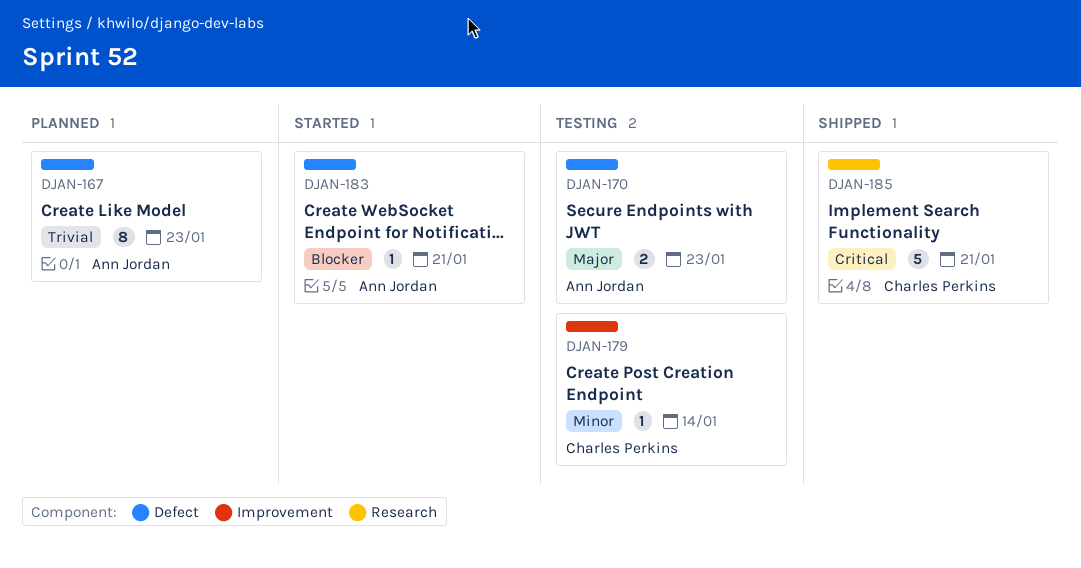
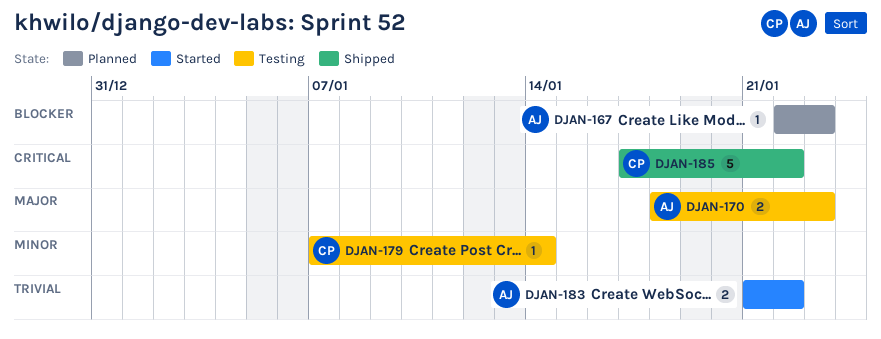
DJAN-167, priority: Trivial -> Blocker
DJAN-167, estimate: 8 -> 1
DJAN-183, priority: Blocker -> Trivial
DJAN-183, estimate: 1 -> 2
DJAN-183, due: Jan 21 -> Jan 22
DJAN-185, due: Jan 21 -> Jan 22

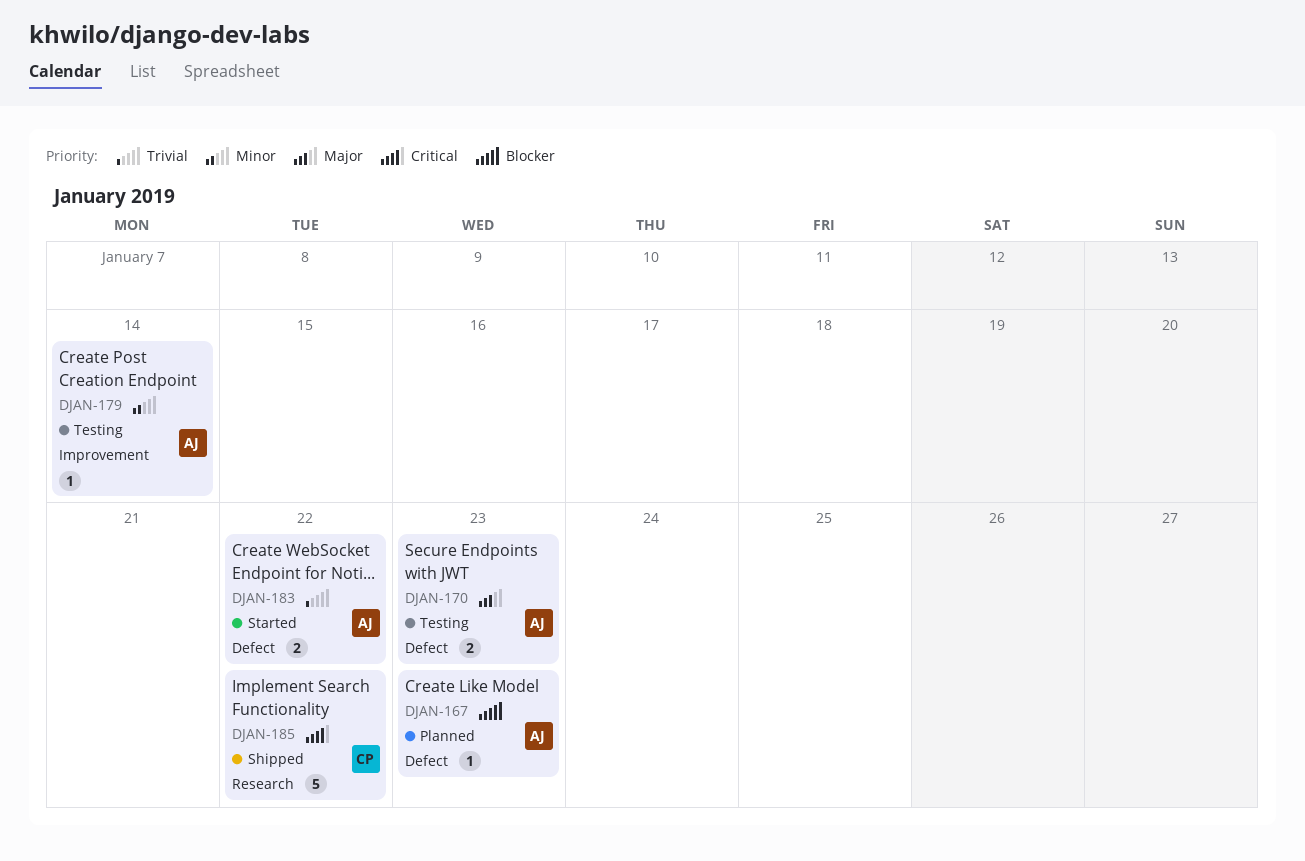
DJAN-179, owner: CP -> AJ

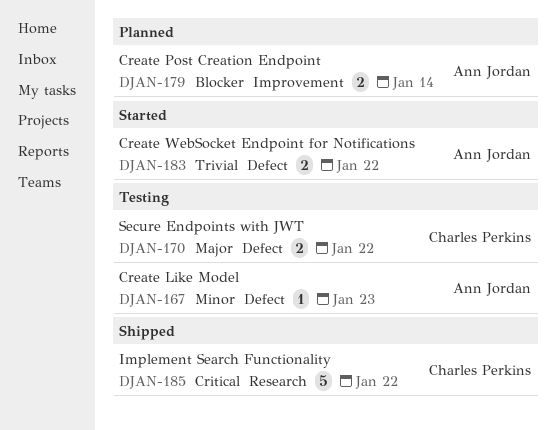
DJAN-167, status: Planned -> Testing
DJAN-167, priority: Blocker -> Minor
DJAN-170, owner: Ann Jordan -> Charles Perkins
DJAN-170, due: Jan 23 -> Jan 22
DJAN-179, status: Testing -> Planned
DJAN-179, priority: Minor -> Blocker
DJAN-179, estimate: 1 -> 2

